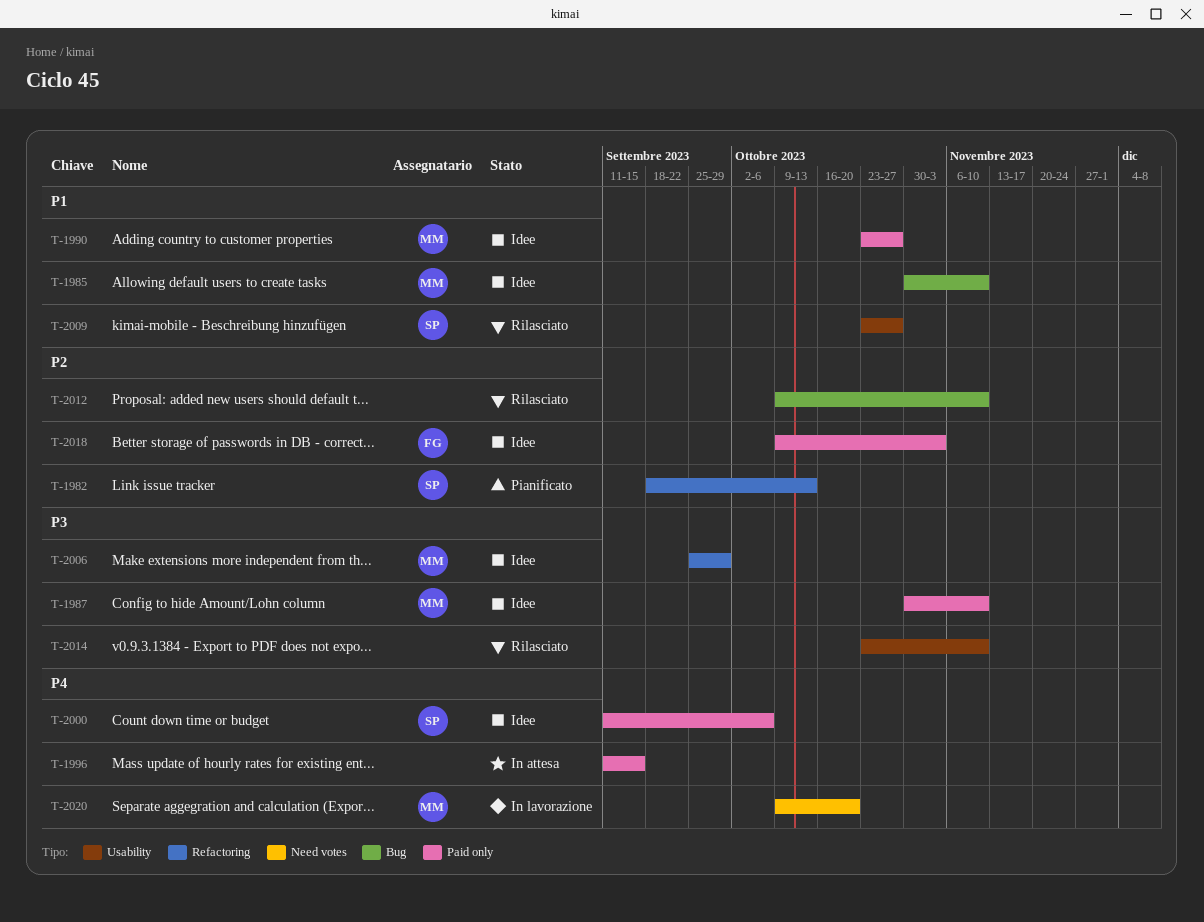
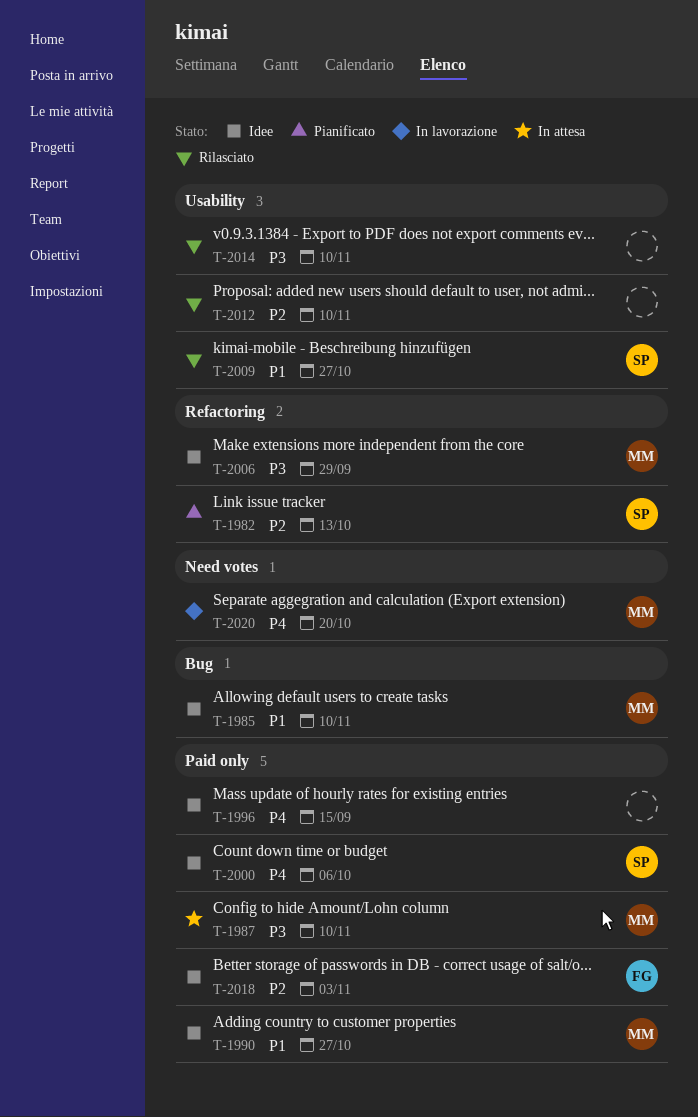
T-1987, status: Idee -> In attesa
T-1996, status: In attesa -> Idee
T-2012, label: Bug -> Usability

